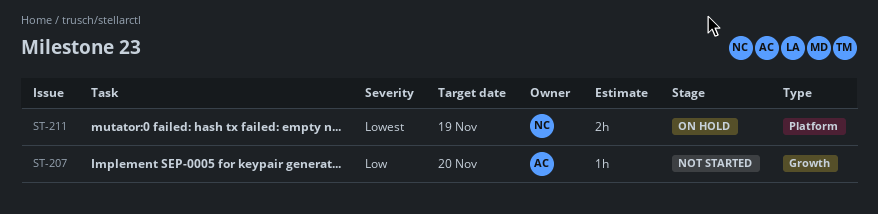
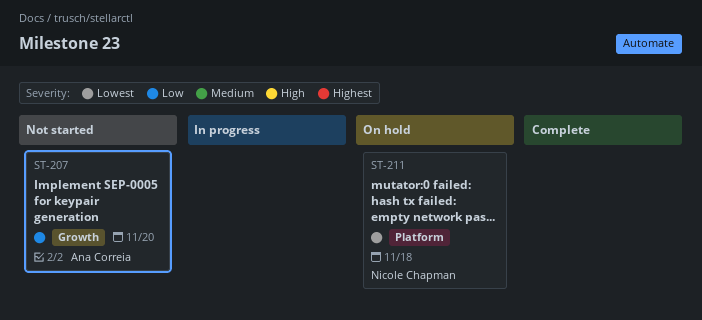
ST-211, due: Nov 19 -> Nov 18

